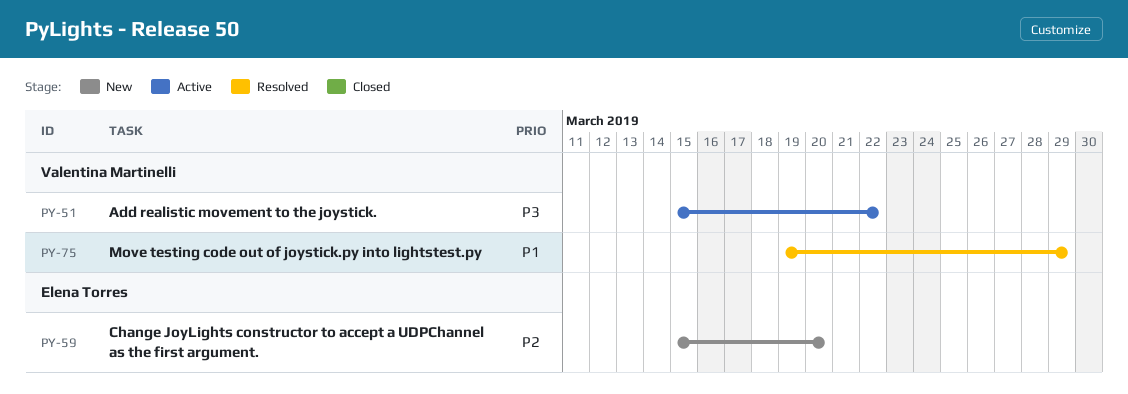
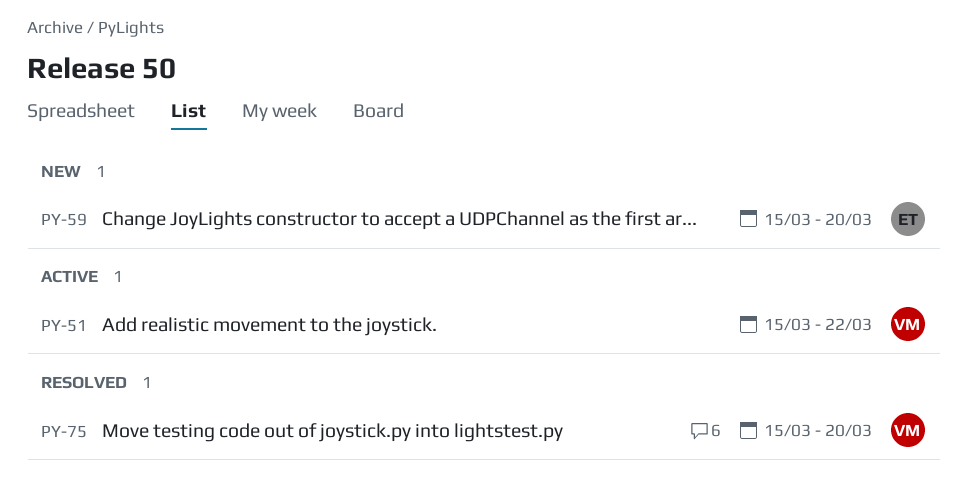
PY-75, start: Mar 19 -> Mar 15
PY-75, due: Mar 29 -> Mar 20

